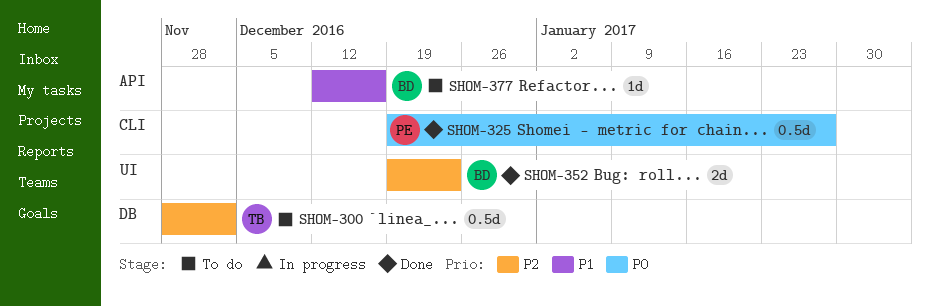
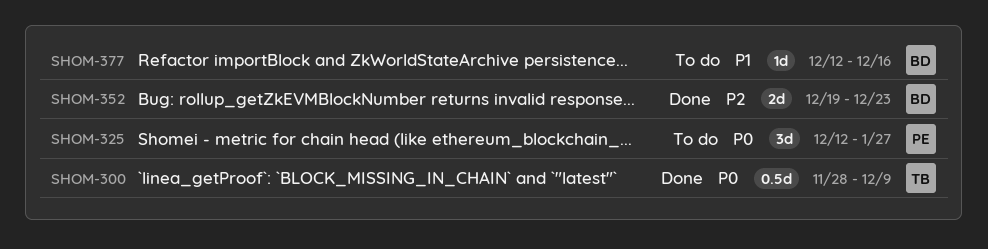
SHOM-300, status: To do -> Done
SHOM-300, priority: P2 -> P0
SHOM-300, due: Dec 2 -> Dec 9
SHOM-325, status: Done -> To do
SHOM-325, estimate: 0.5d -> 3d
SHOM-325, start: Dec 19 -> Dec 12

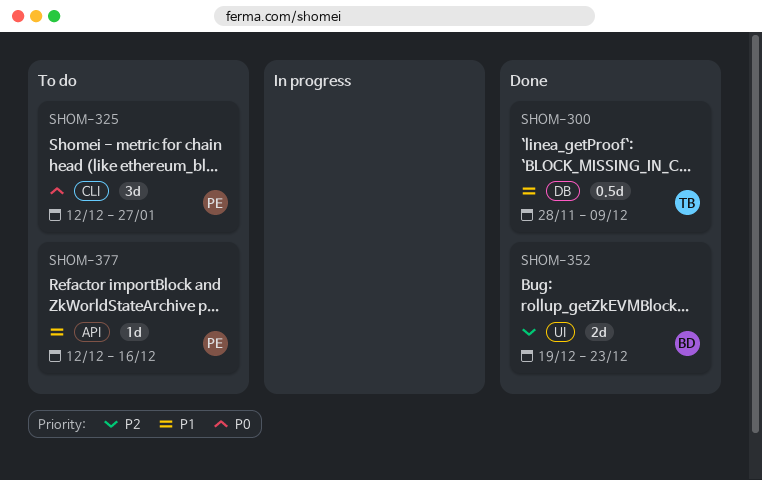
SHOM-300, priority: P0 -> P1
SHOM-377, owner: BD -> PE

